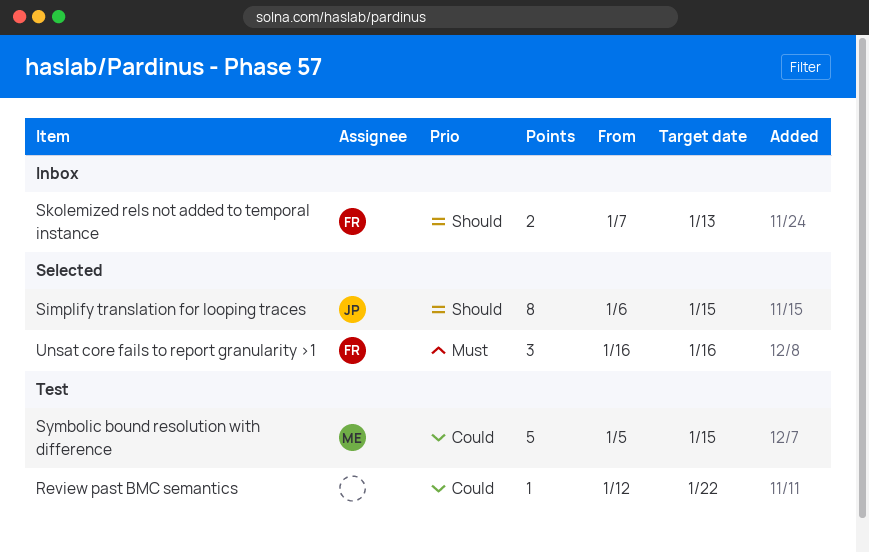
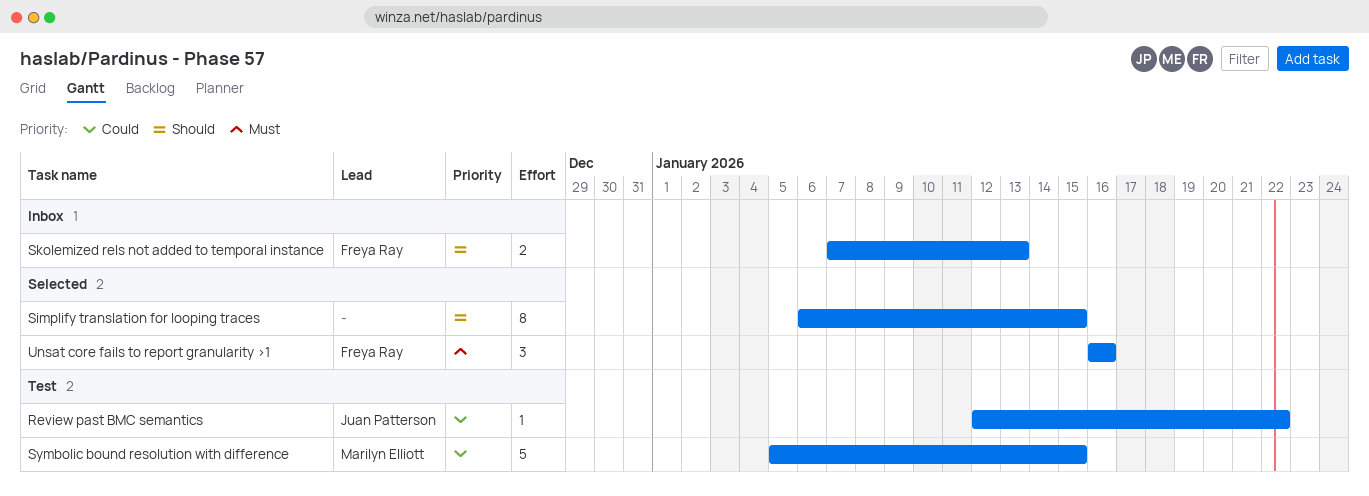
Review past BMC semantics, owner: none -> Juan Patterson
Simplify translation for looping traces, owner: Juan Patterson -> none

